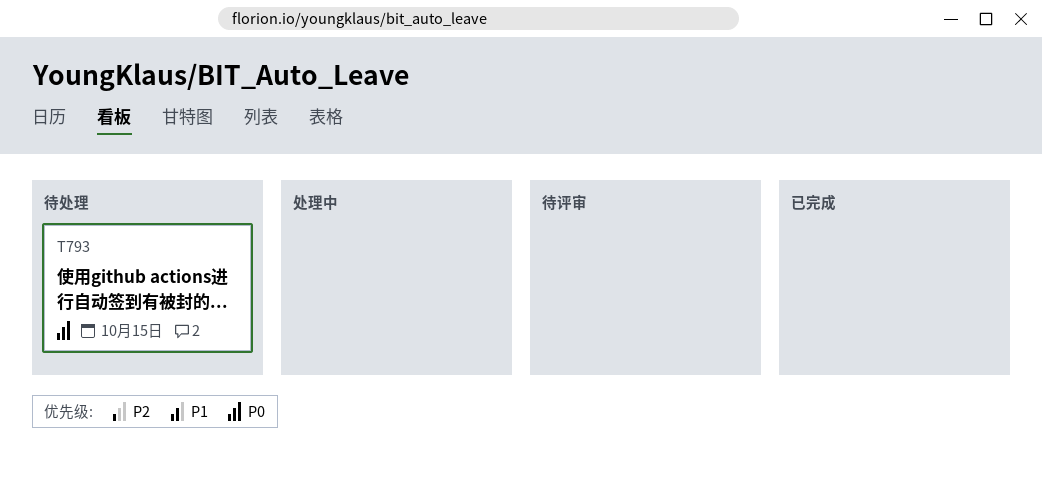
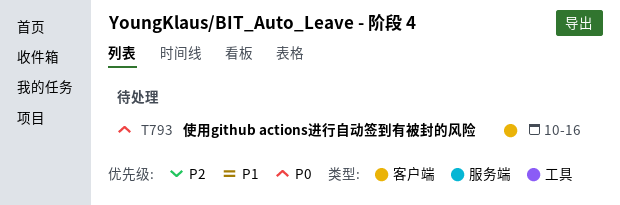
T793, due: Oct 15 -> Oct 16

